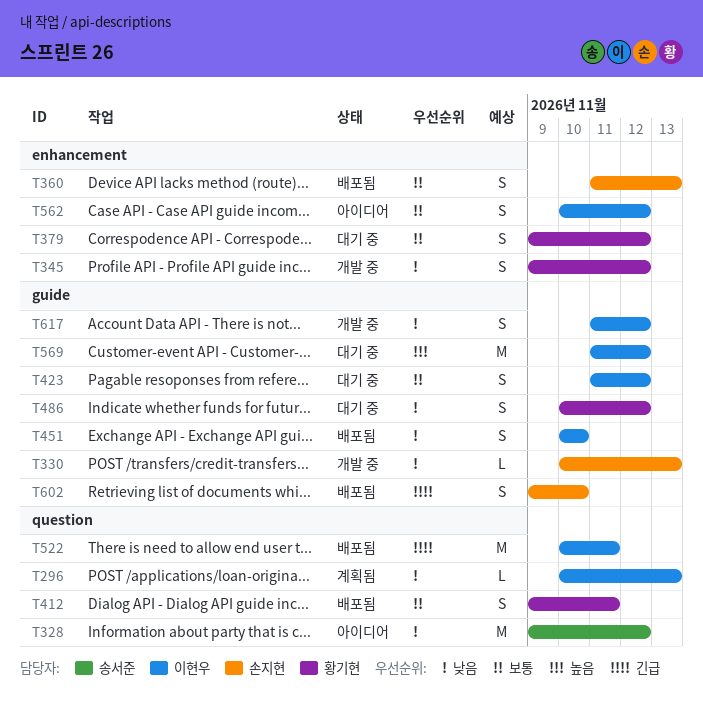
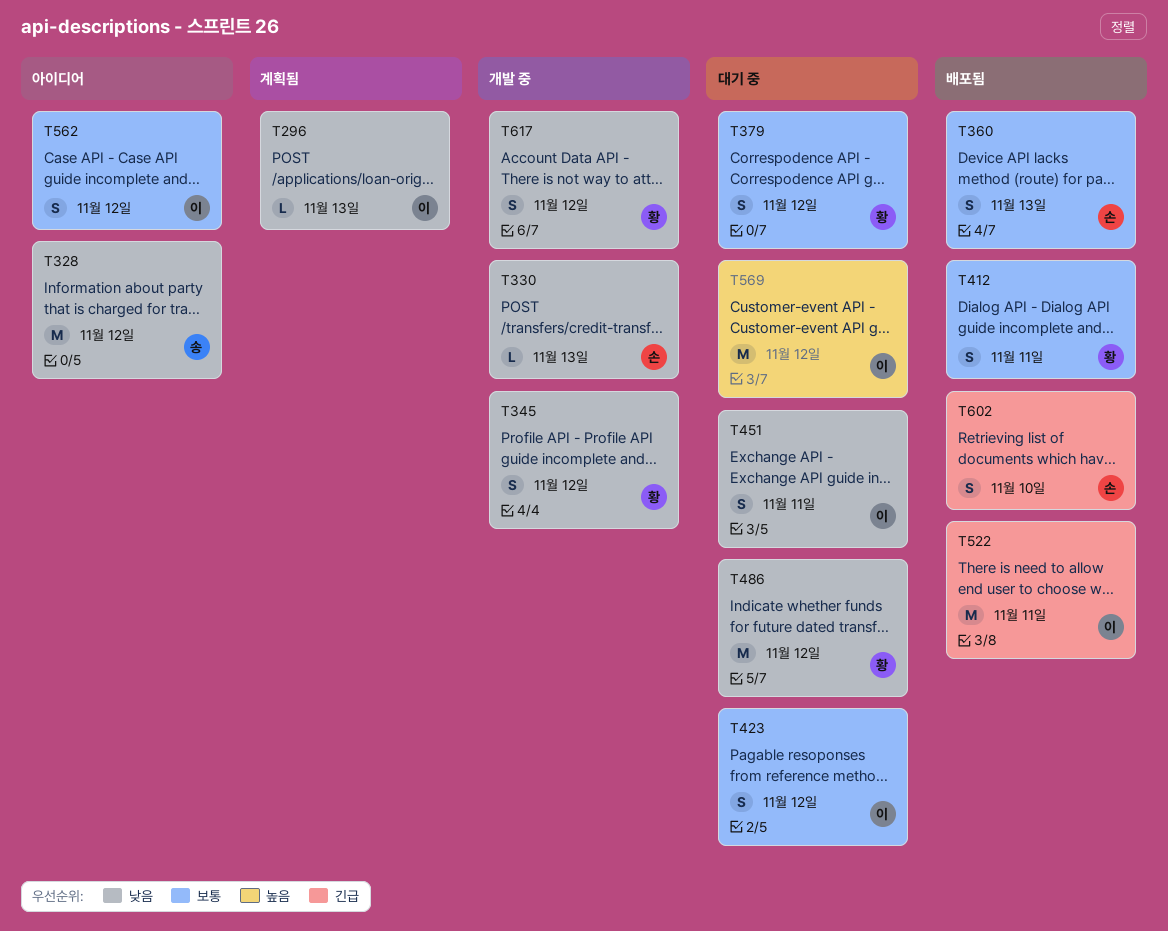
T451, status: 배포됨 -> 대기 중
T451, due: Nov 10 -> Nov 11
T486, estimate: S -> M
T617, owner: 이현우 -> 황기현

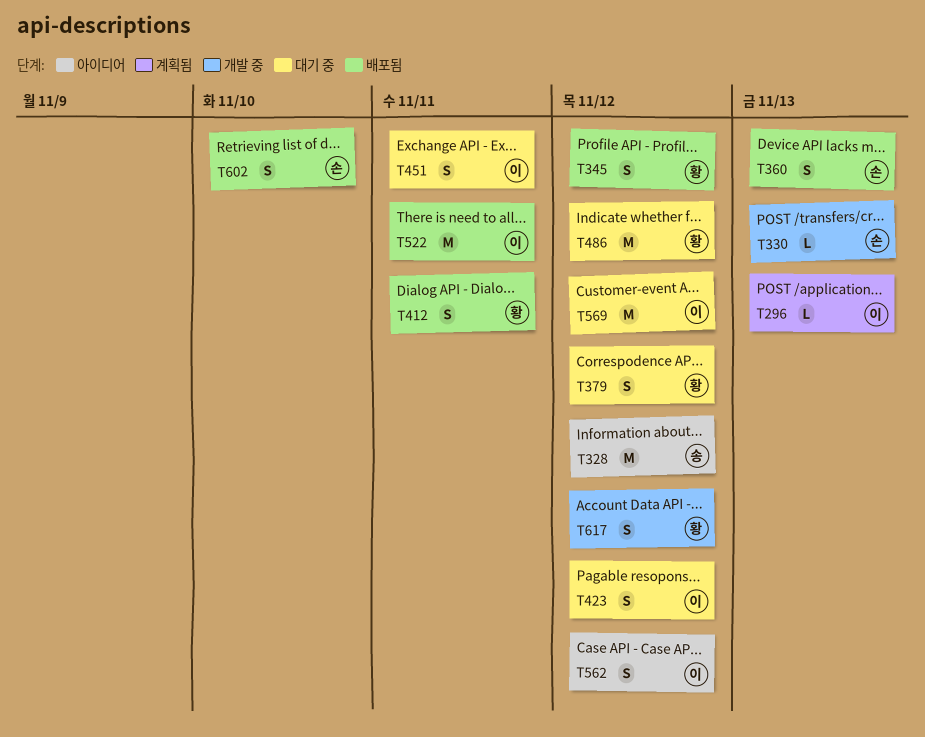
T345, status: 개발 중 -> 배포됨

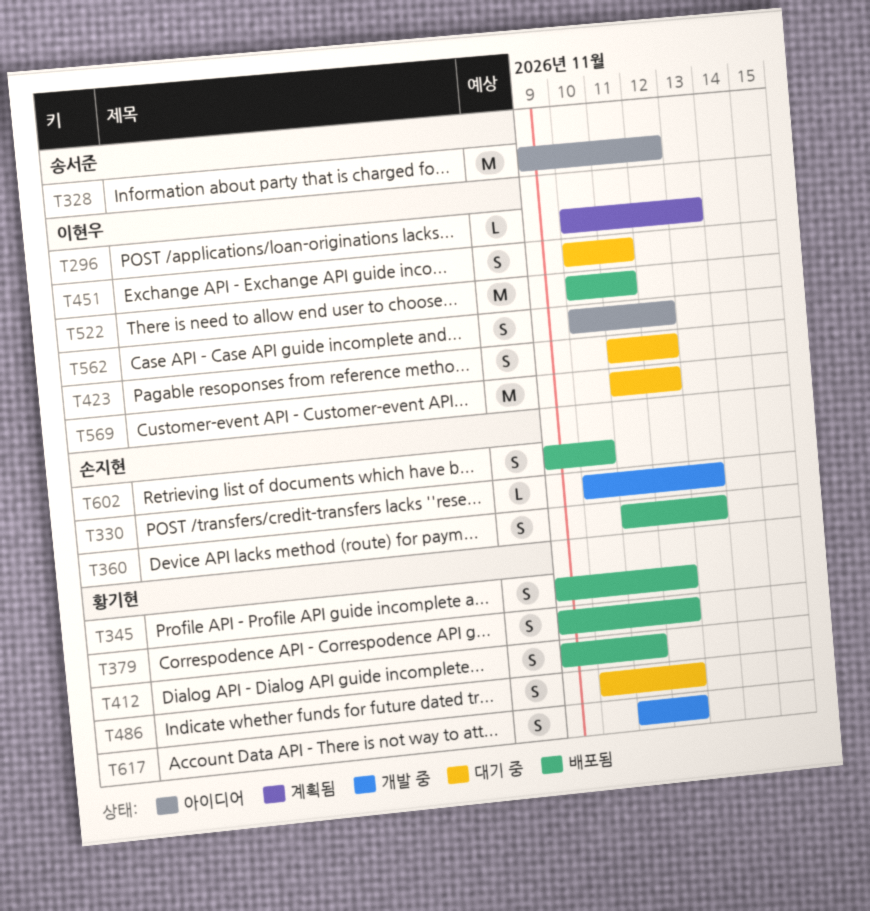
T379, status: 대기 중 -> 배포됨
T486, estimate: M -> S

